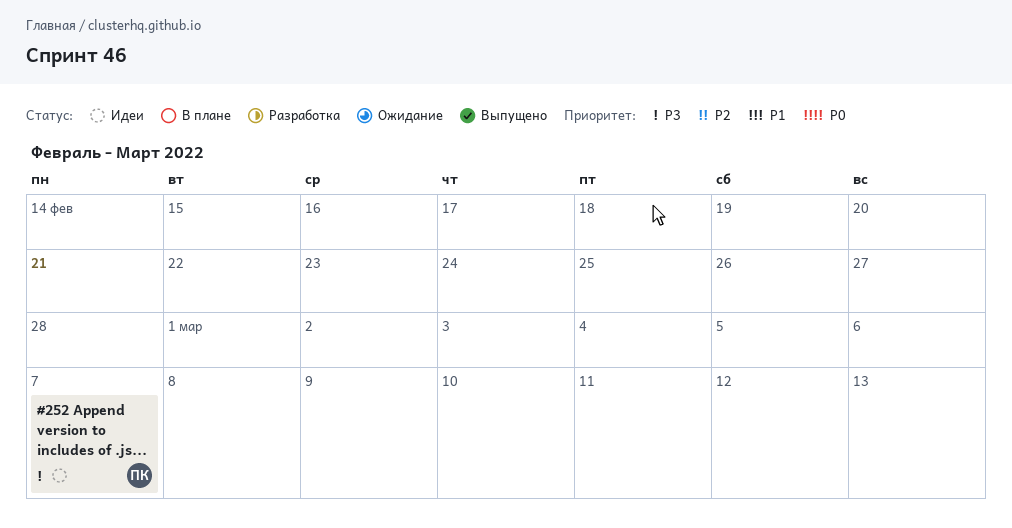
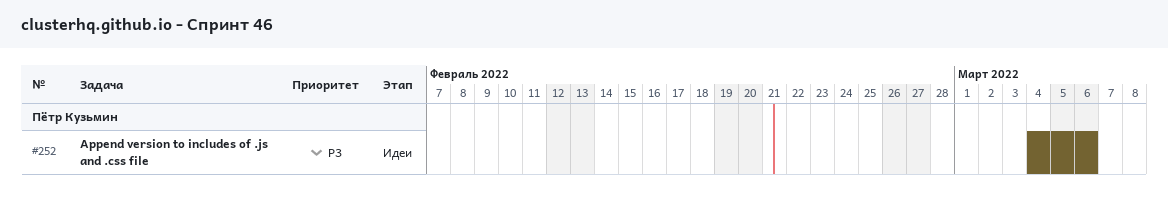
#252, due: Mar 7 -> Mar 6

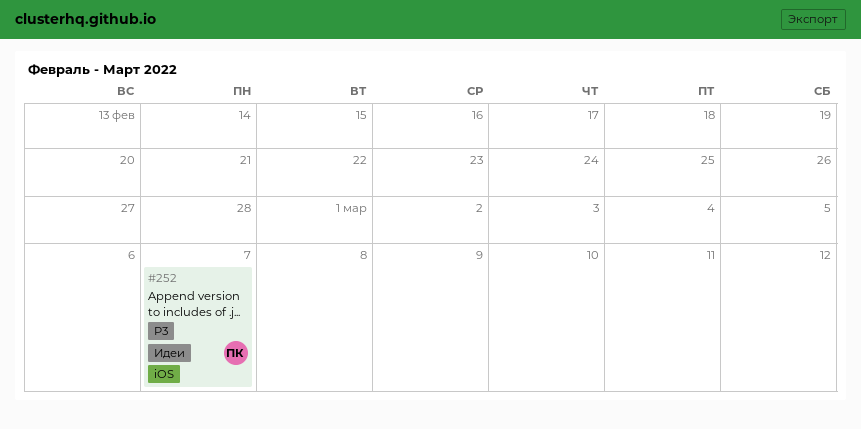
#252, due: Mar 6 -> Mar 7

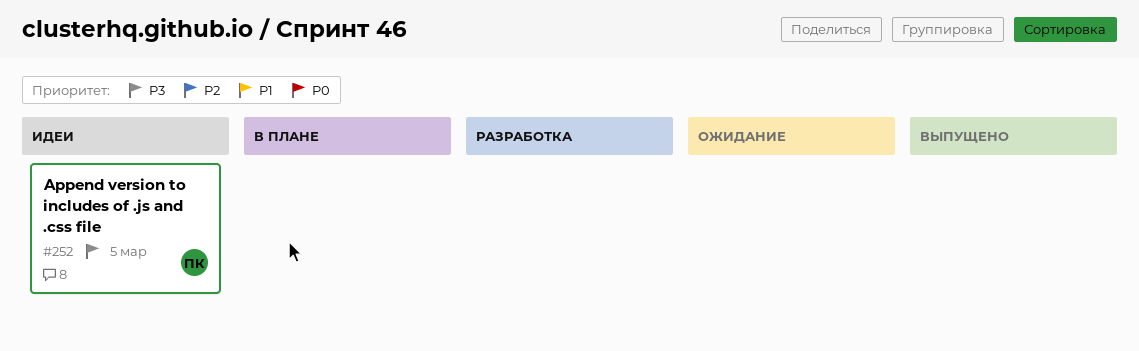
#252, due: Mar 7 -> Mar 5

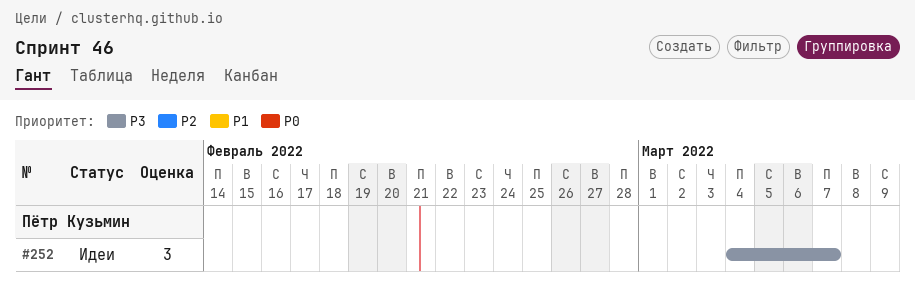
#252, due: Mar 5 -> Mar 7

